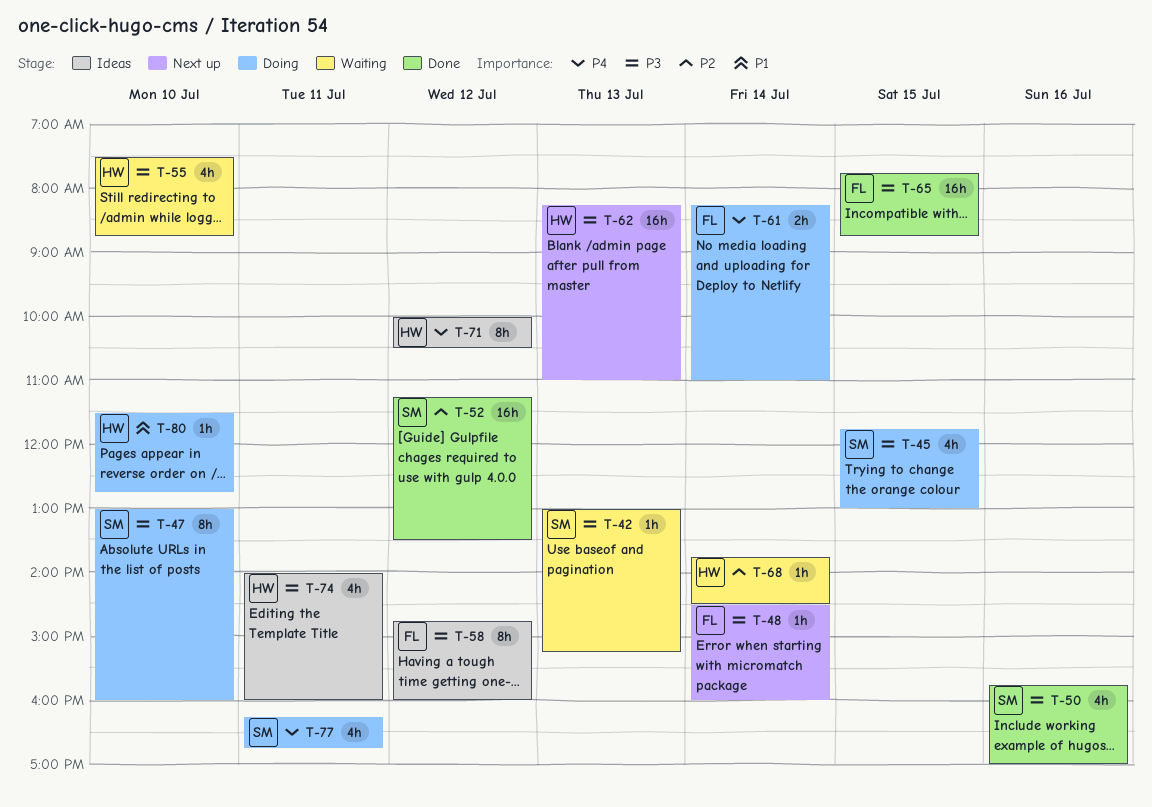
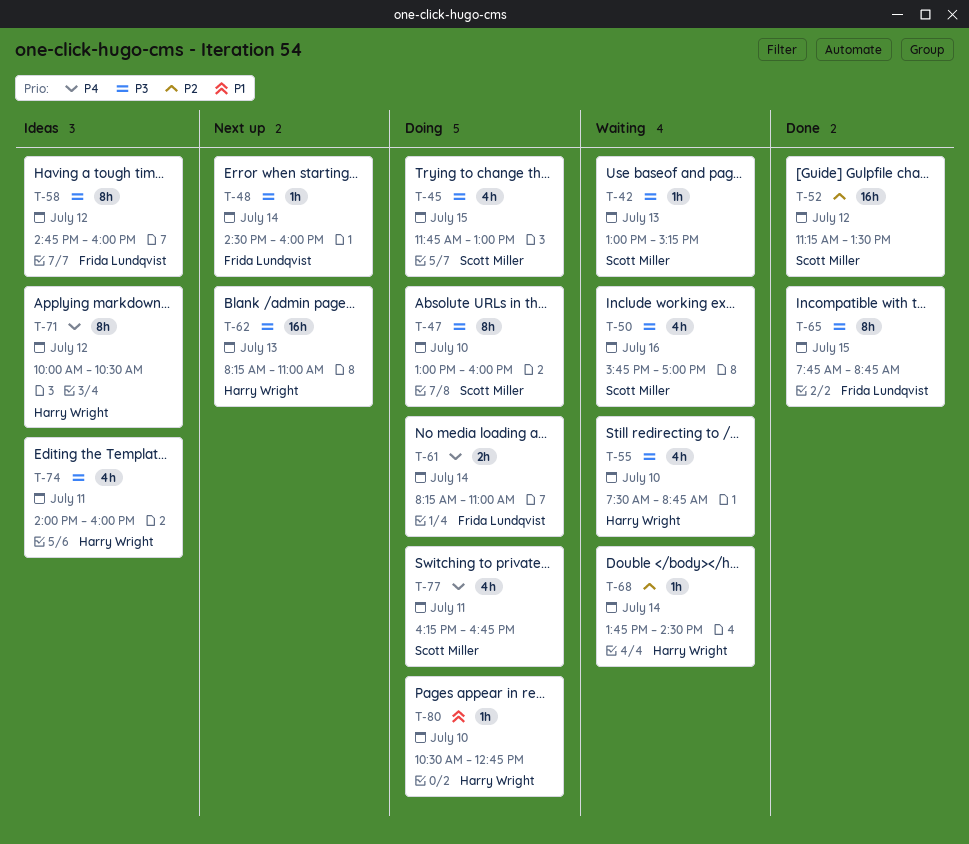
T-50, status: Done -> Waiting
T-65, estimate: 16h -> 8h
T-80, begins: 11:30 -> 10:30

